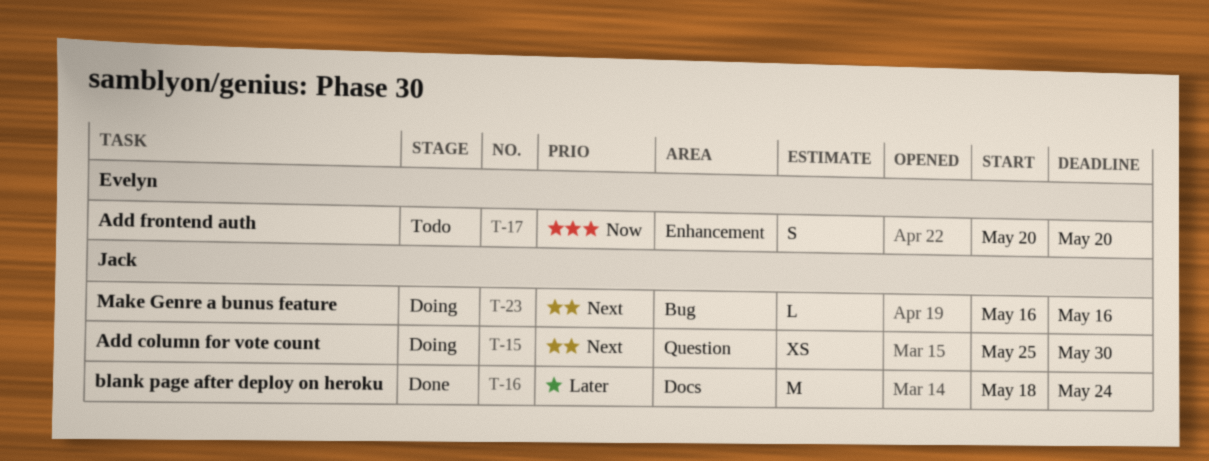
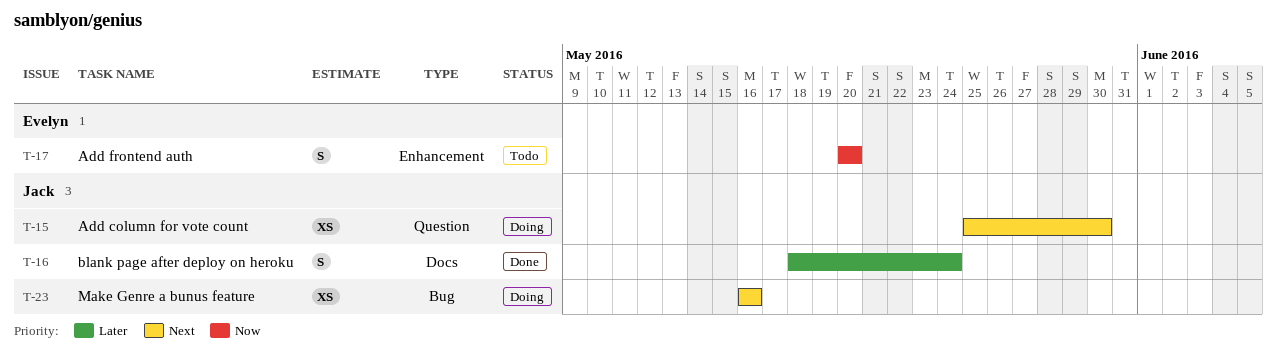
T-16, estimate: M -> S
T-23, estimate: L -> XS

